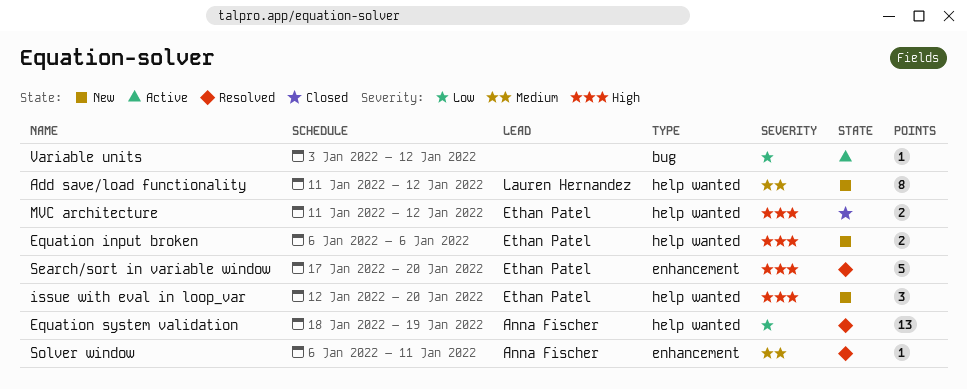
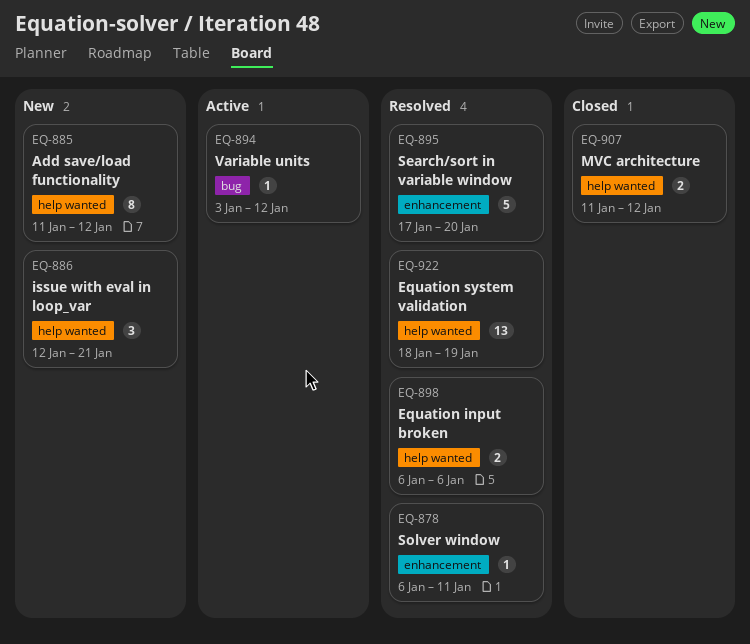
Equation input broken, status: New -> Resolved
issue with eval in loop_var, due: Jan 20 -> Jan 21

